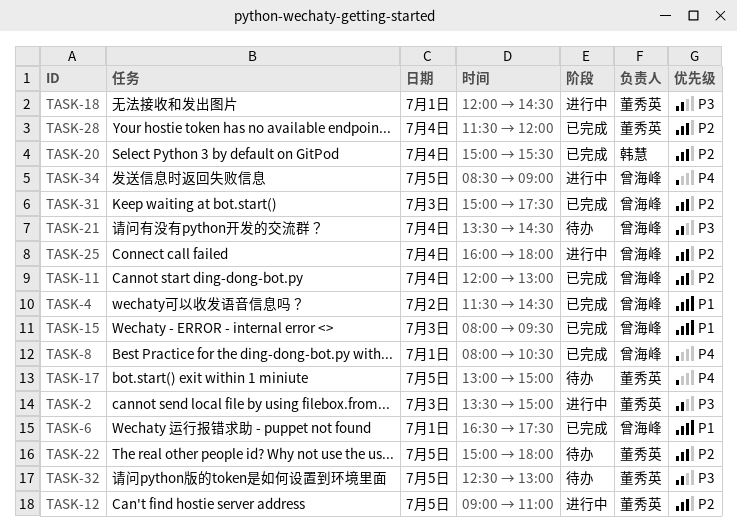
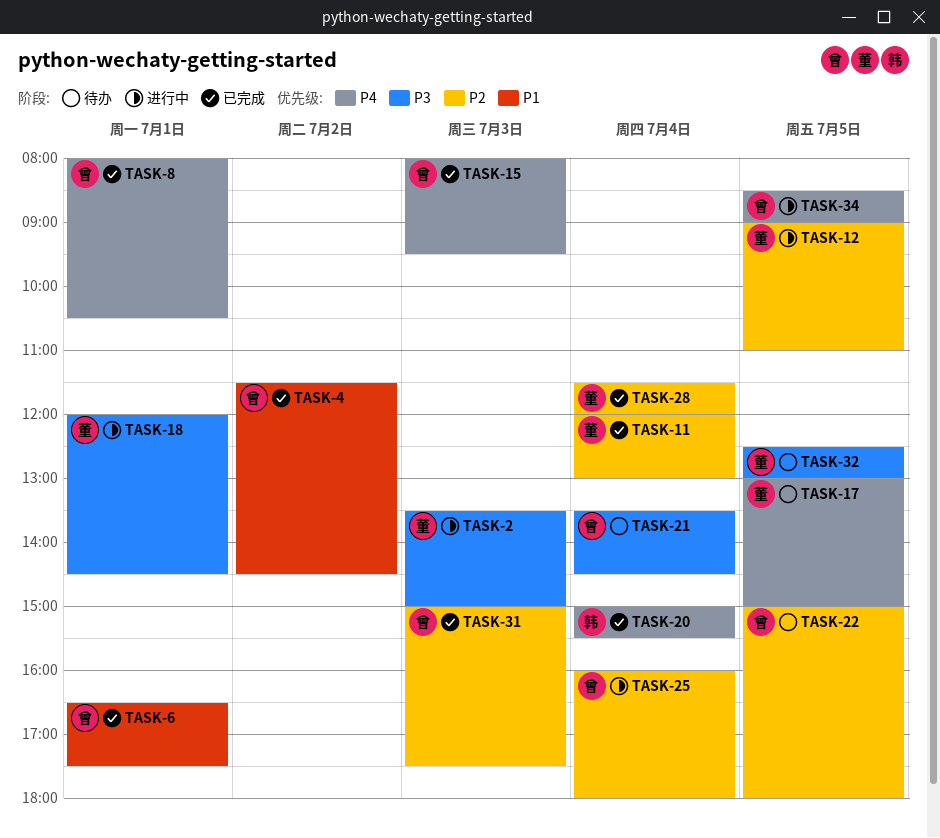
TASK-11, owner: 曾海峰 -> 董秀英
TASK-15, priority: P1 -> P4
TASK-20, priority: P2 -> P4
TASK-22, owner: 董秀英 -> 曾海峰

